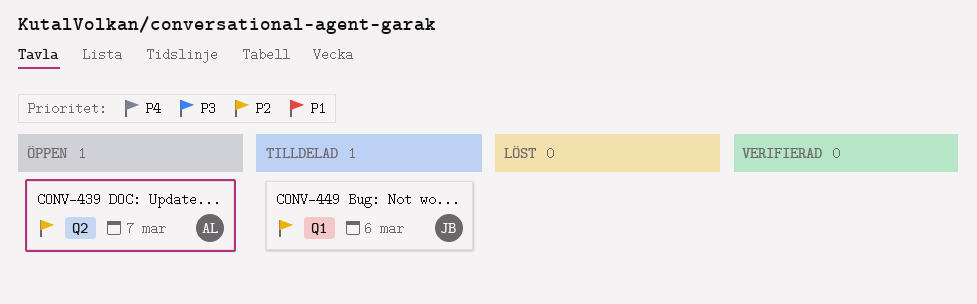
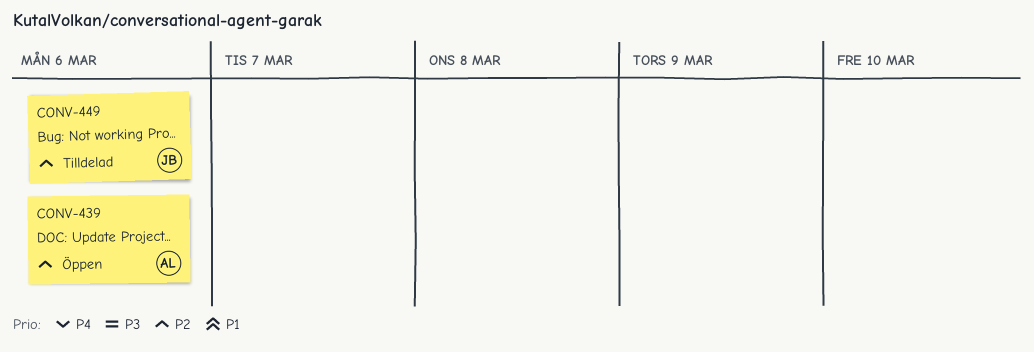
CONV-439, due: Mar 7 -> Mar 6

